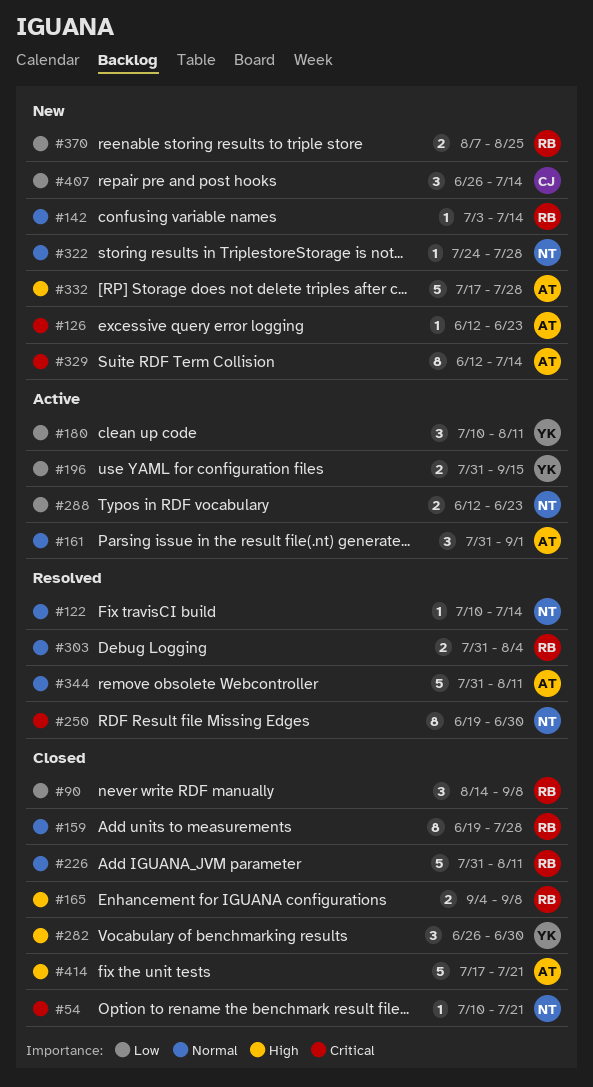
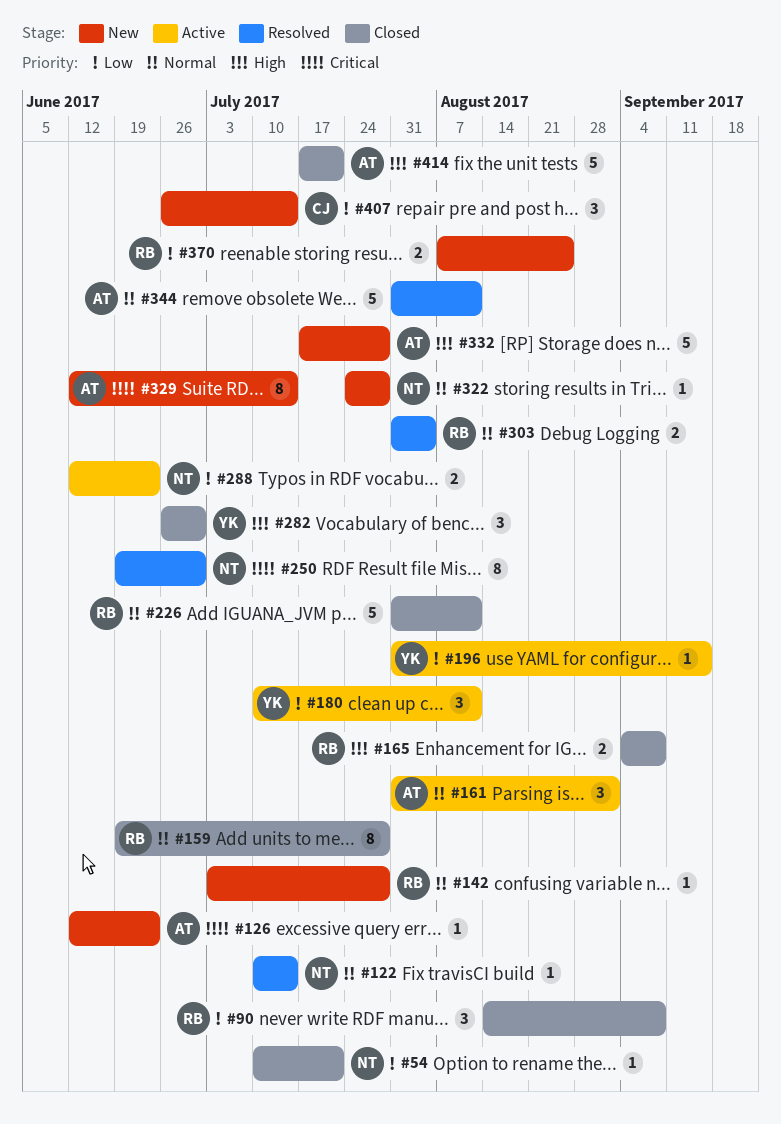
#54, priority: Critical -> Low
#142, due: Jul 14 -> Jul 28
#196, estimate: 2 -> 1

